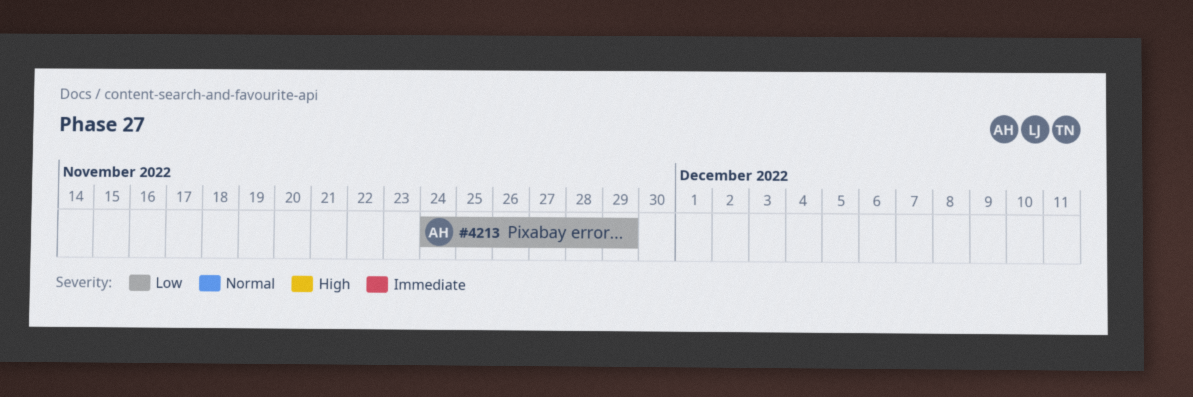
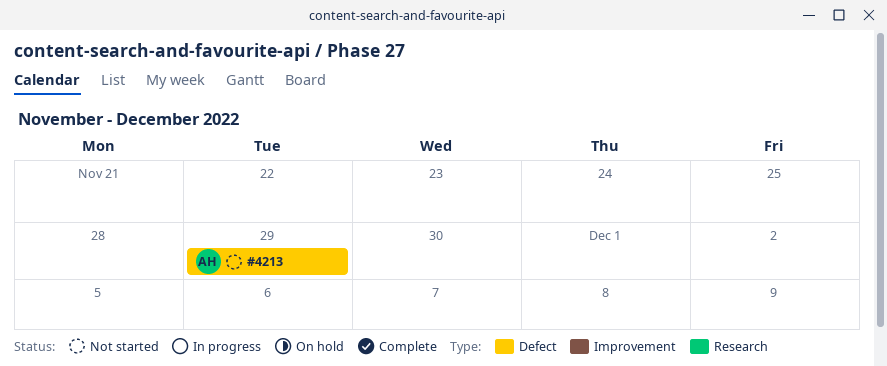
#4213, start: Nov 24 -> Nov 29

